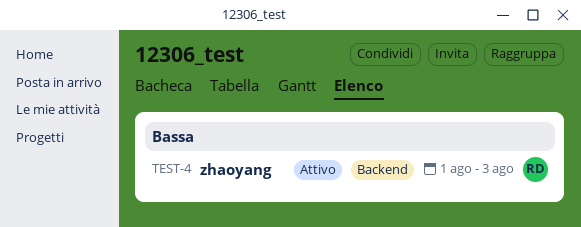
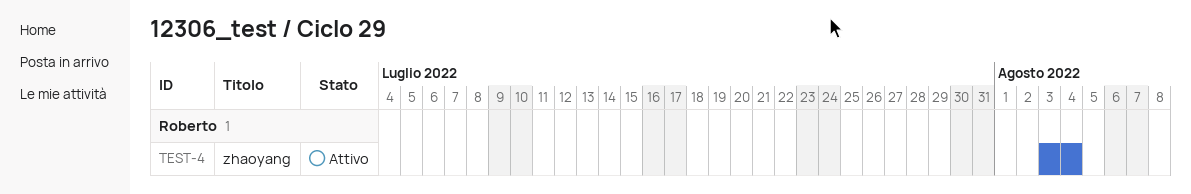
TEST-4, start: Aug 1 -> Aug 3
TEST-4, due: Aug 3 -> Aug 4

